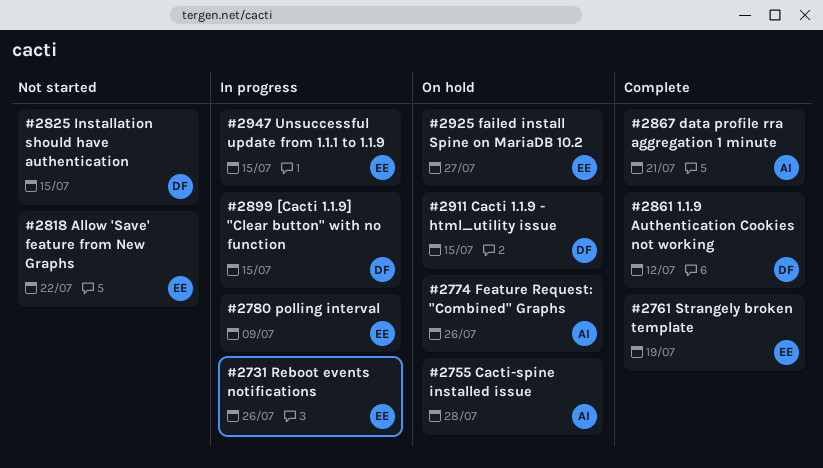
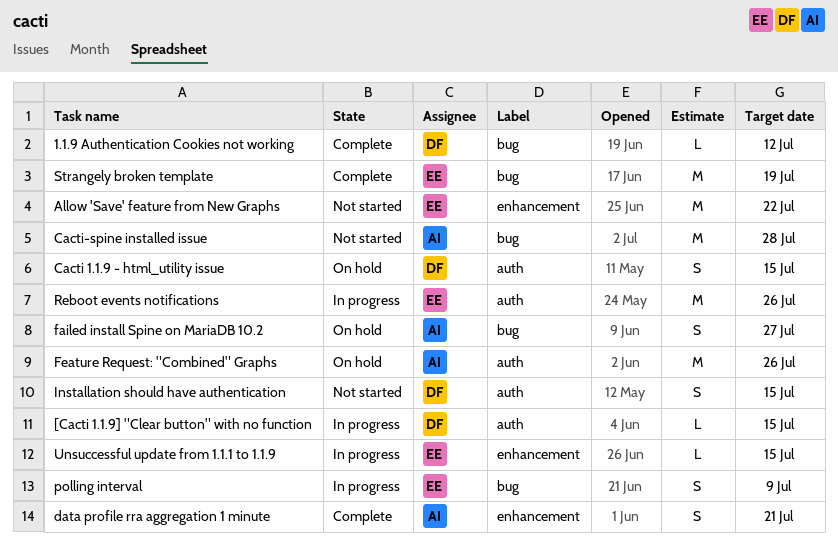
Cacti-spine installed issue, status: On hold -> Not started
failed install Spine on MariaDB 10.2, owner: EE -> AI

